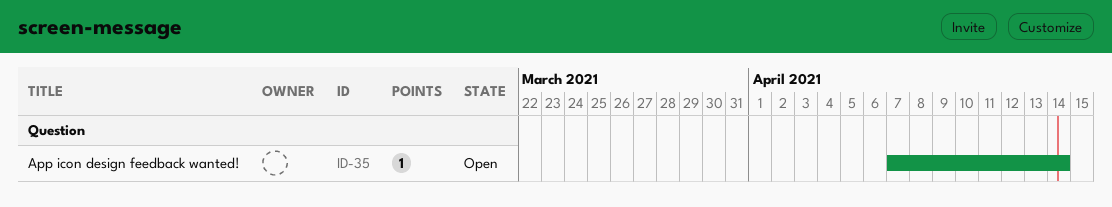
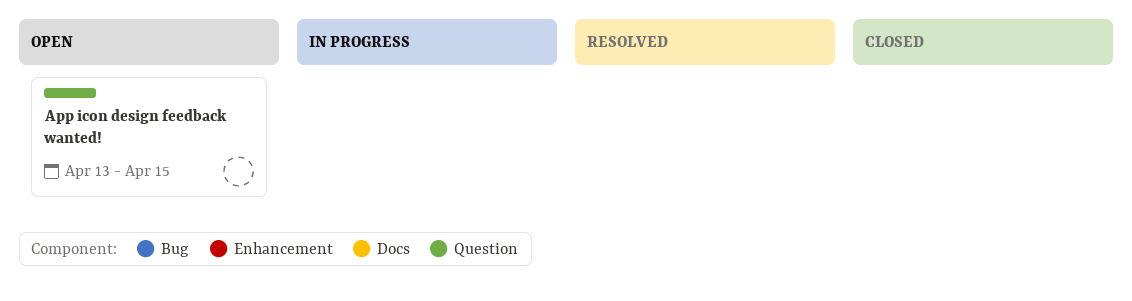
App icon design feedback wanted!, start: Apr 7 -> Apr 13
App icon design feedback wanted!, due: Apr 14 -> Apr 15

